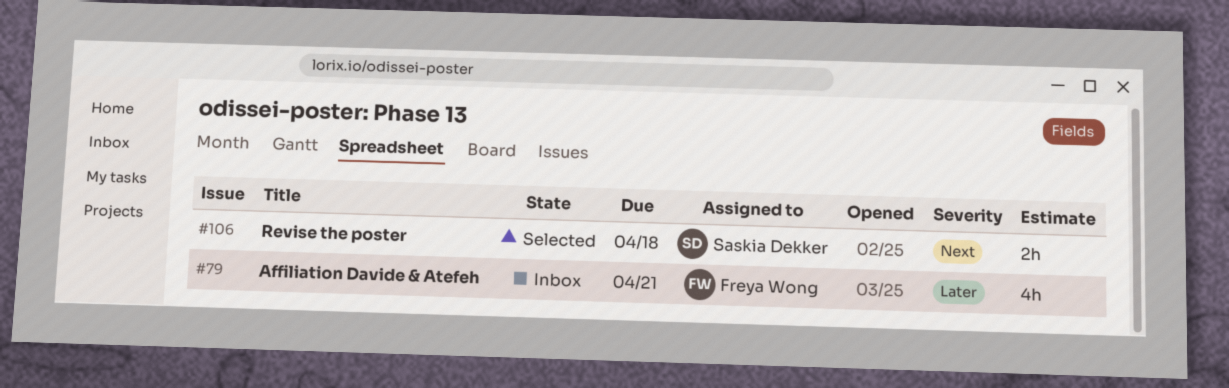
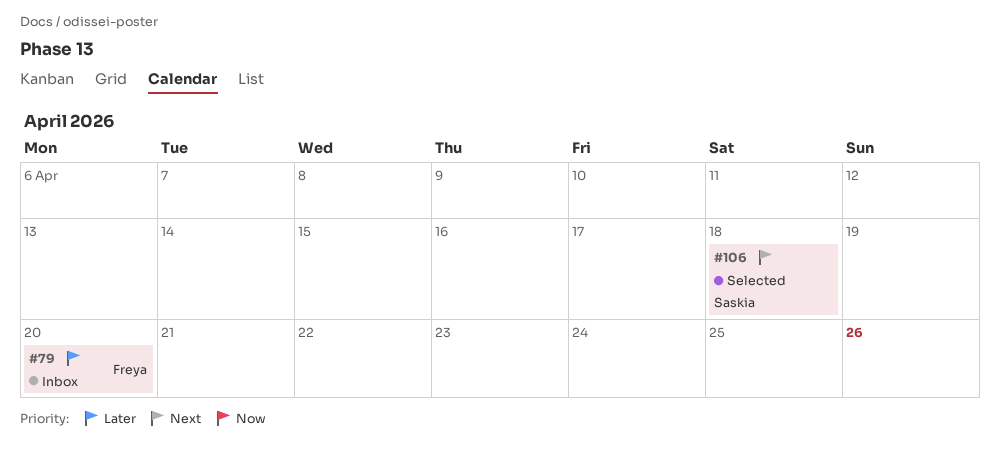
#79, due: Apr 21 -> Apr 20

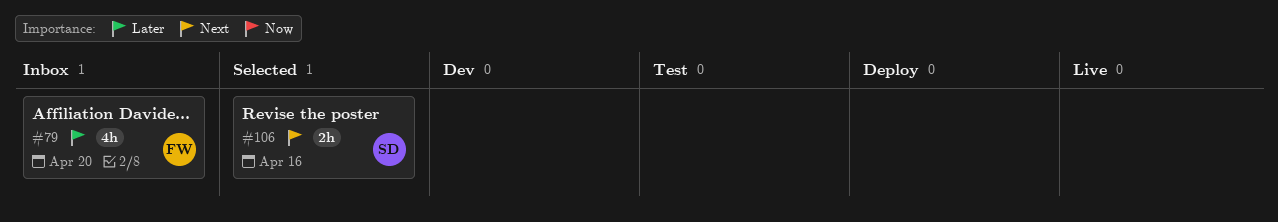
#106, due: Apr 18 -> Apr 16

